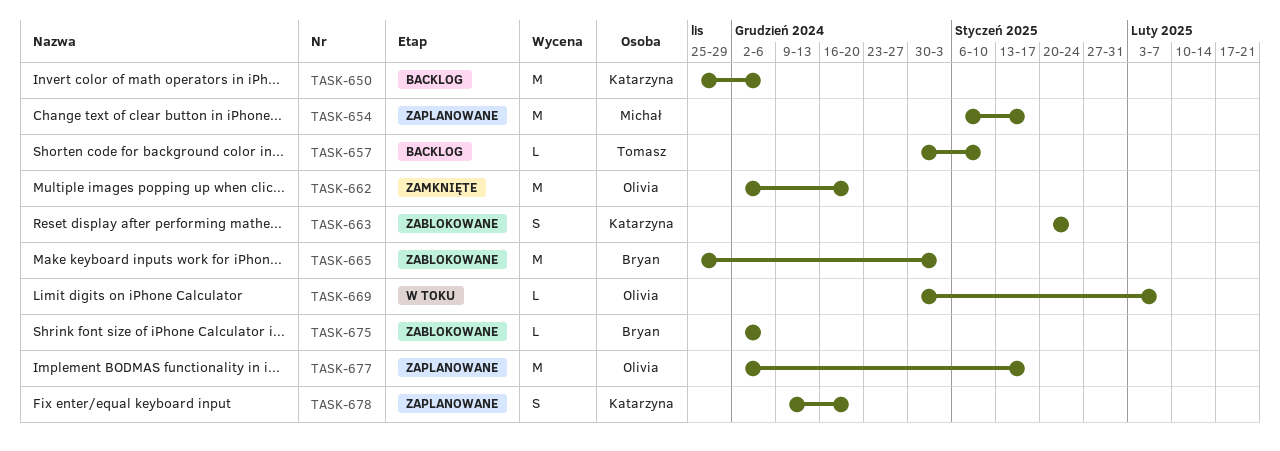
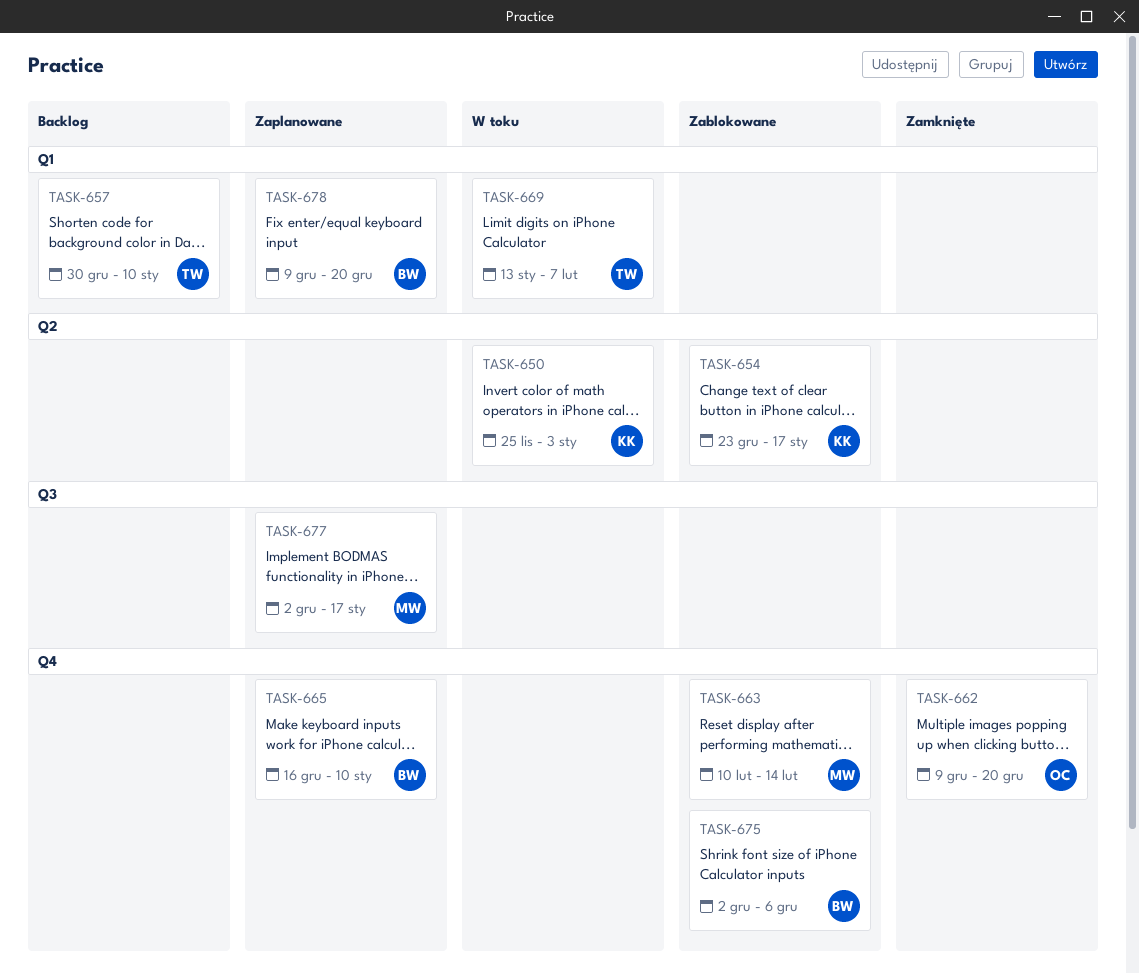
TASK-650, status: Backlog -> W toku
TASK-650, due: Dec 6 -> Jan 3
TASK-654, status: Zaplanowane -> Zablokowane
TASK-654, owner: Michał -> Katarzyna
TASK-654, start: Jan 6 -> Dec 23
TASK-662, start: Dec 2 -> Dec 9
TASK-663, owner: Katarzyna -> Michał
TASK-663, start: Jan 20 -> Feb 10
TASK-663, due: Jan 24 -> Feb 14
TASK-665, status: Zablokowane -> Zaplanowane
TASK-665, start: Nov 25 -> Dec 16
TASK-665, due: Jan 3 -> Jan 10
TASK-669, owner: Olivia -> Tomasz
TASK-669, start: Dec 30 -> Jan 13
TASK-677, owner: Olivia -> Michał
TASK-678, owner: Katarzyna -> Bryan

